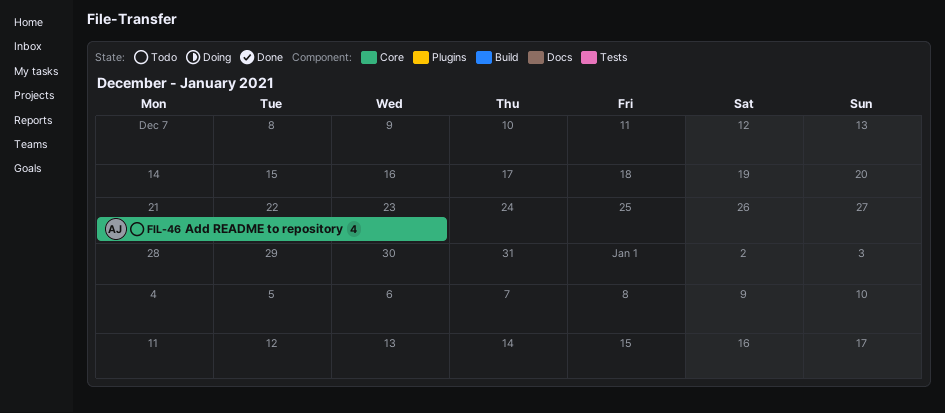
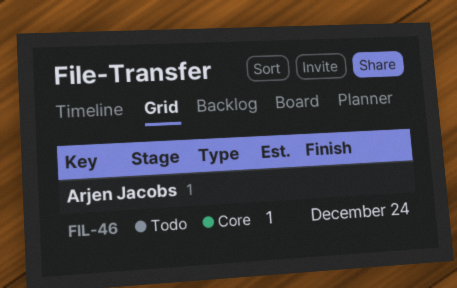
FIL-46, estimate: 4 -> 1
FIL-46, due: Dec 23 -> Dec 24

